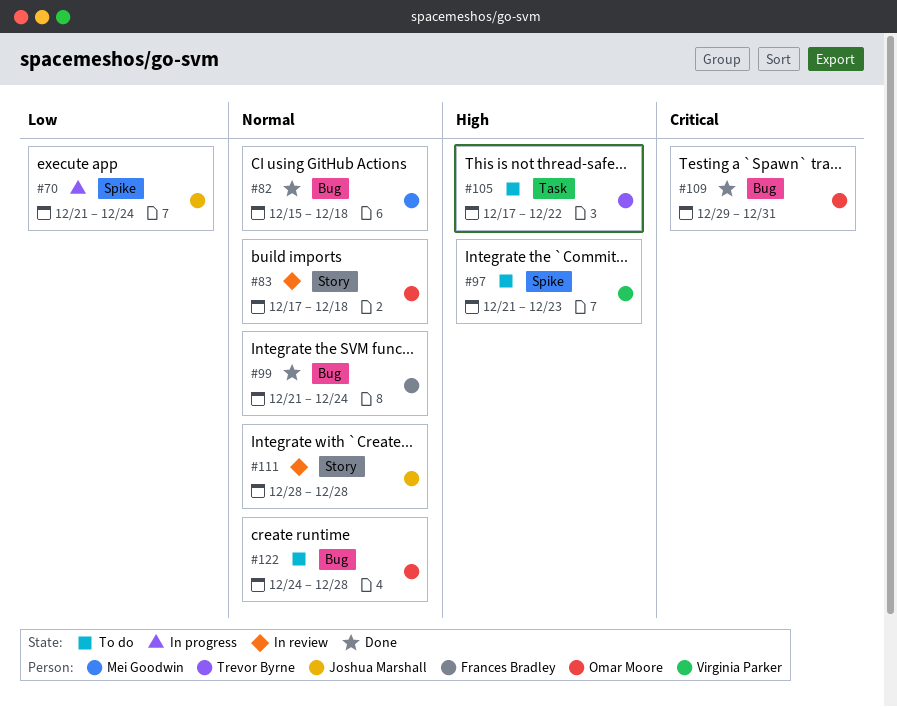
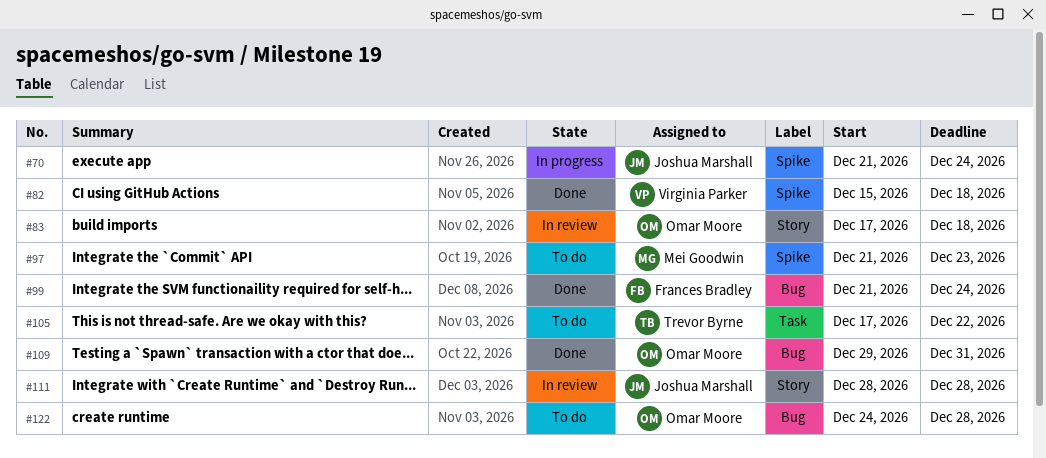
#82, owner: Mei Goodwin -> Virginia Parker
#82, label: Bug -> Spike
#97, owner: Virginia Parker -> Mei Goodwin

